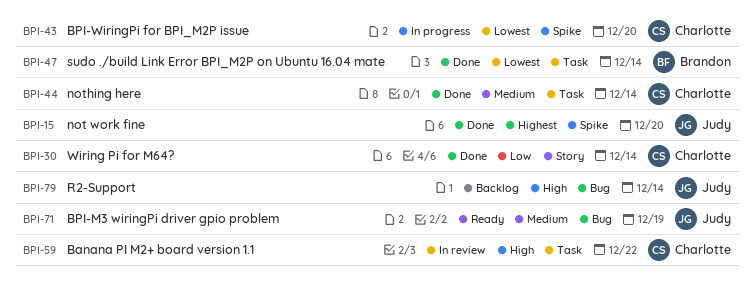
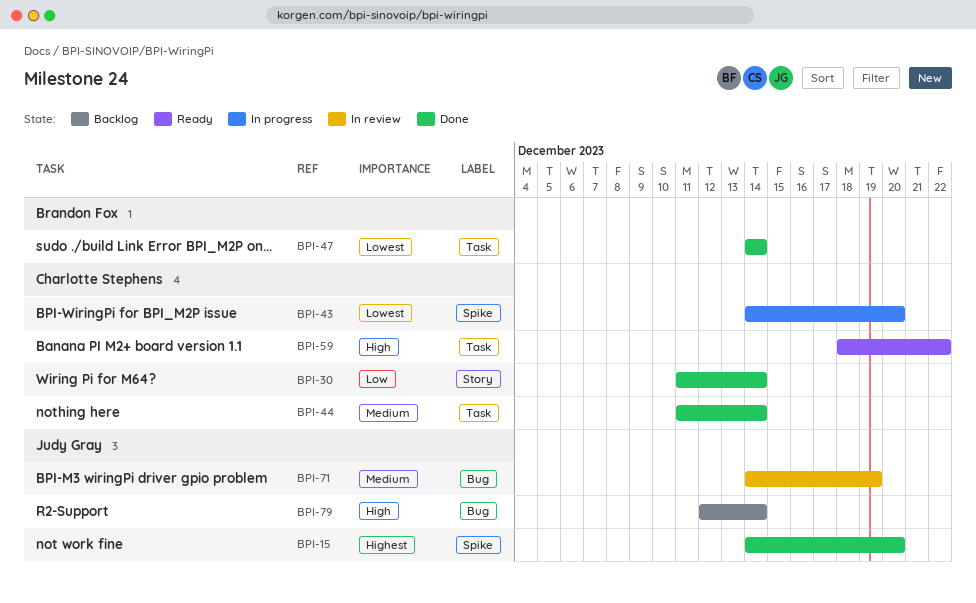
BPI-59, status: In review -> Ready
BPI-71, status: Ready -> In review

